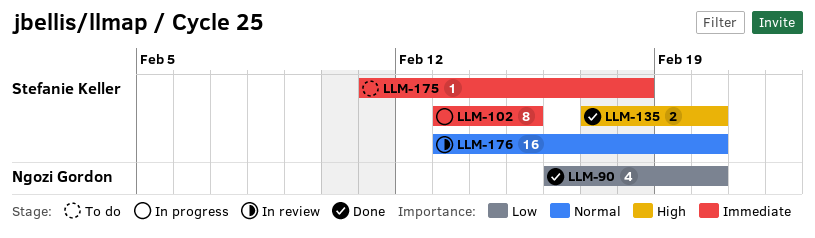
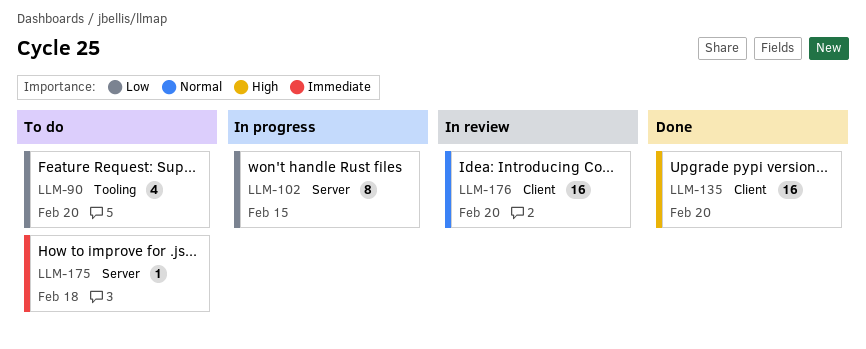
LLM-90, status: Done -> To do
LLM-102, priority: Immediate -> Low
LLM-135, estimate: 2 -> 16

